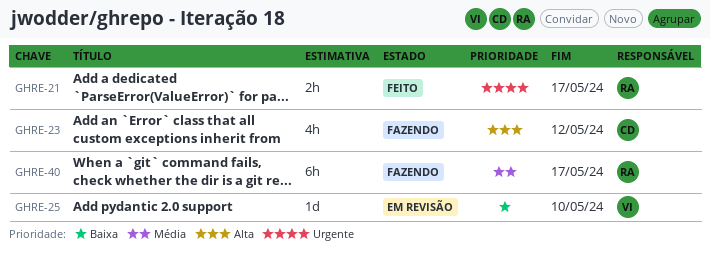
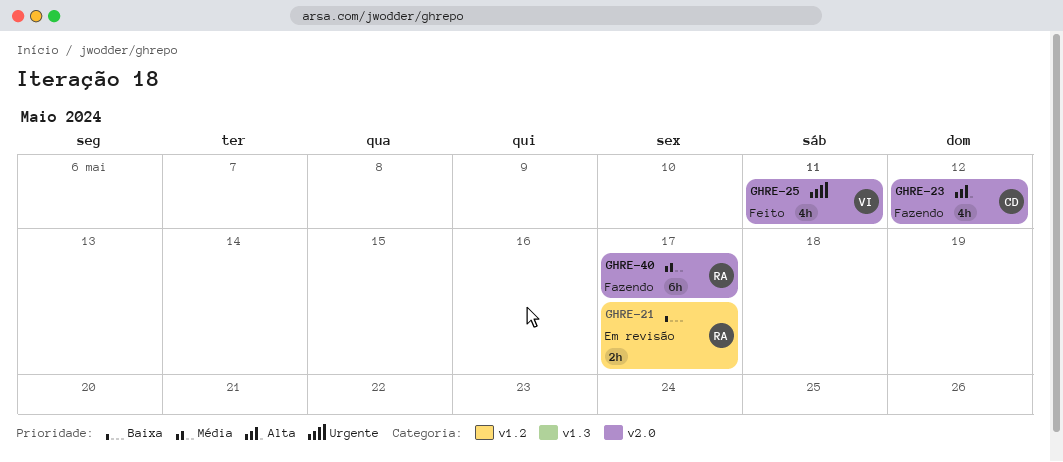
GHRE-21, status: Feito -> Em revisão
GHRE-21, priority: Urgente -> Baixa
GHRE-25, status: Em revisão -> Feito
GHRE-25, priority: Baixa -> Urgente
GHRE-25, estimate: 1d -> 4h
GHRE-25, due: May 10 -> May 11

